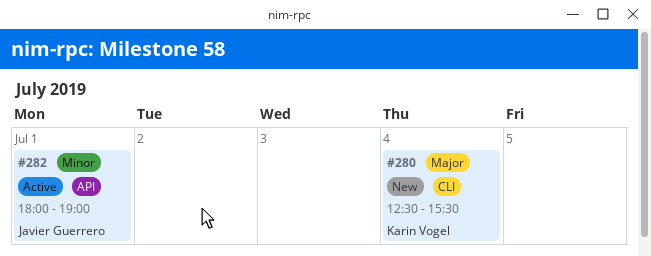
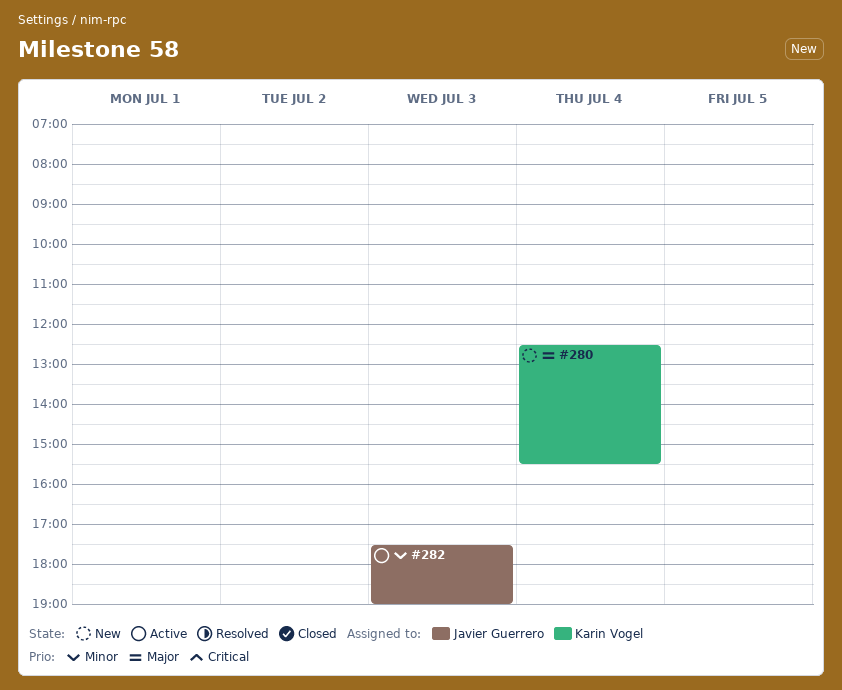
#282, day: Jul 1 -> Jul 3
#282, begins: 18:00 -> 17:30

